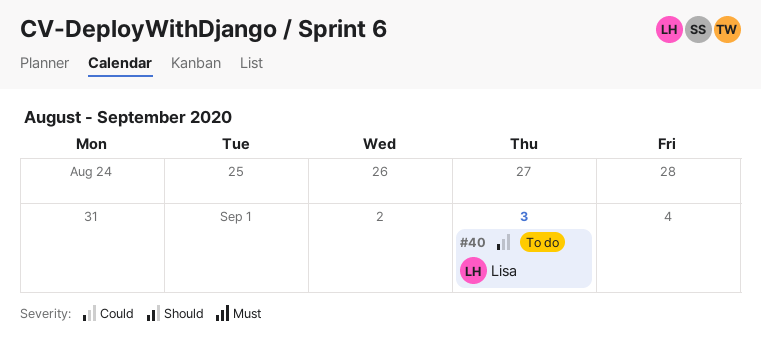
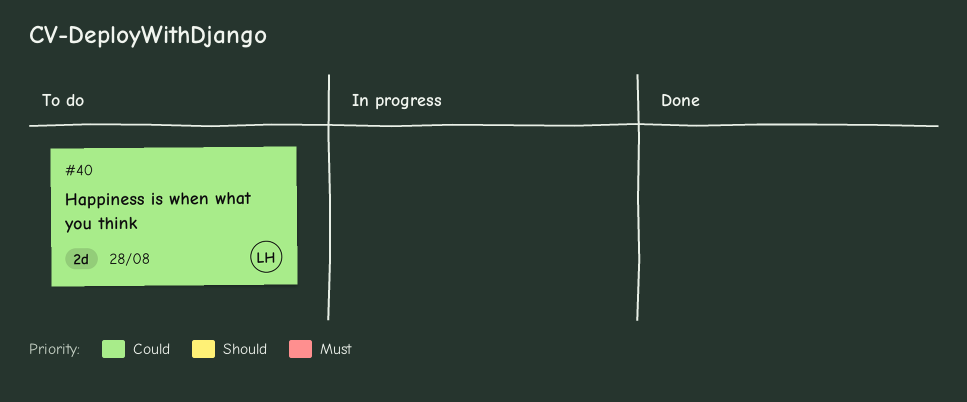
#40, due: Sep 3 -> Aug 28

